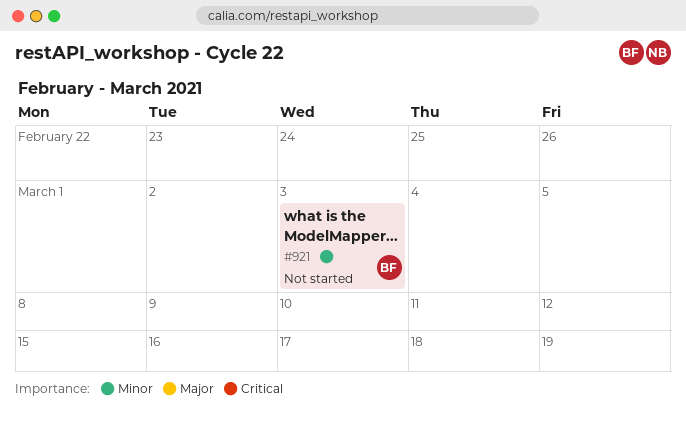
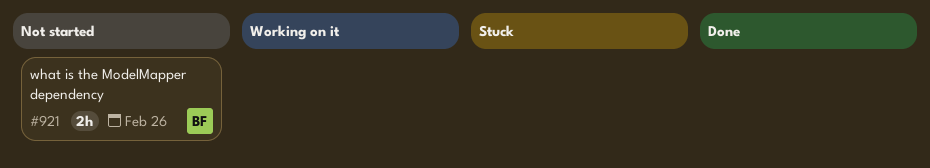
#921, due: Mar 3 -> Feb 26

